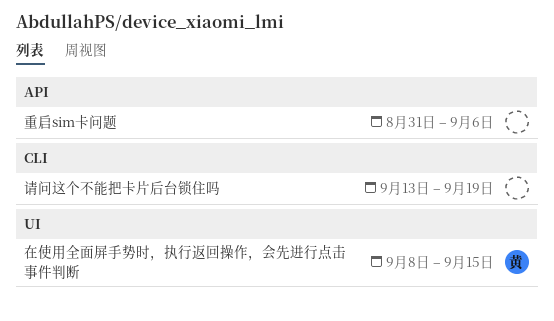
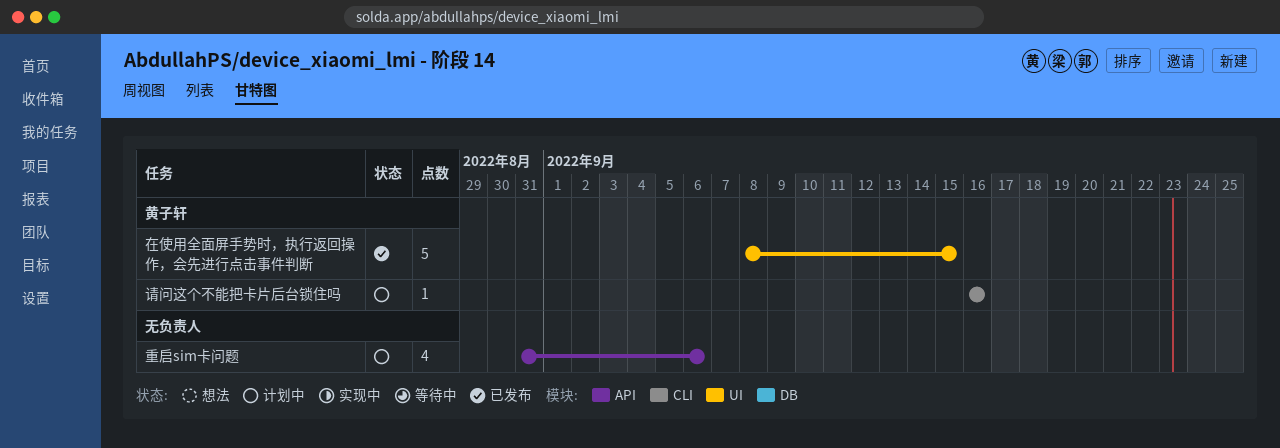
请问这个不能把卡片后台锁住吗, owner: none -> 黄子轩
请问这个不能把卡片后台锁住吗, start: Sep 13 -> Sep 16
请问这个不能把卡片后台锁住吗, due: Sep 19 -> Sep 16

